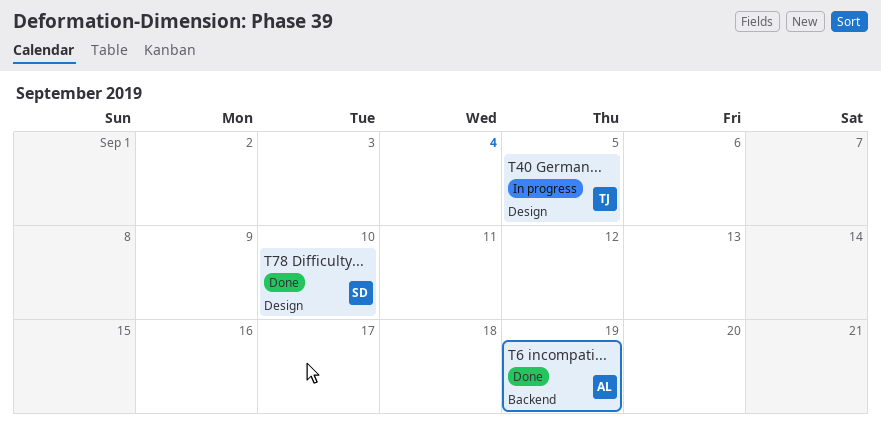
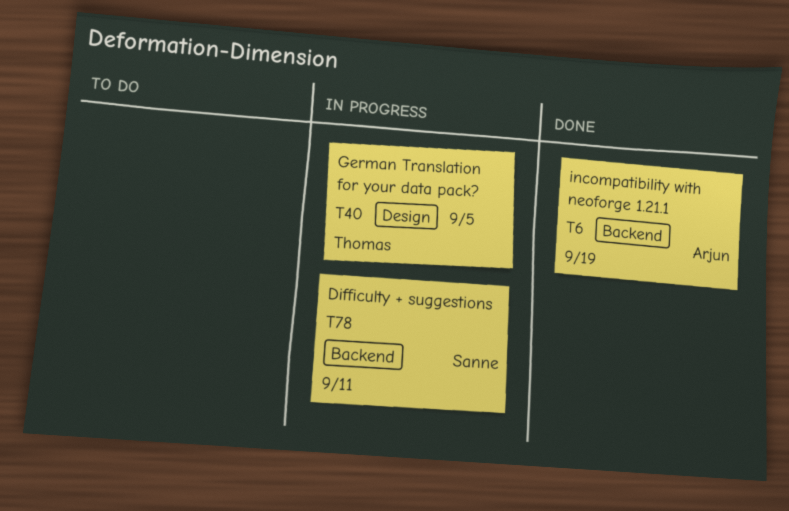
T78, status: Done -> In progress
T78, label: Design -> Backend
T78, due: Sep 10 -> Sep 11

